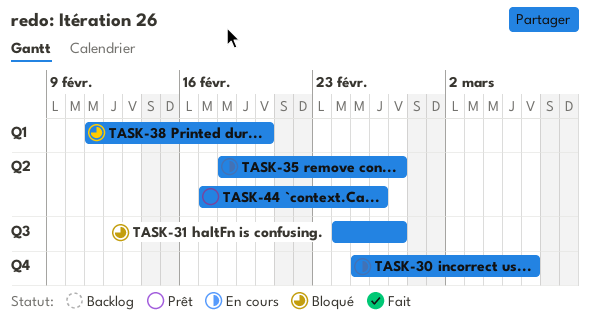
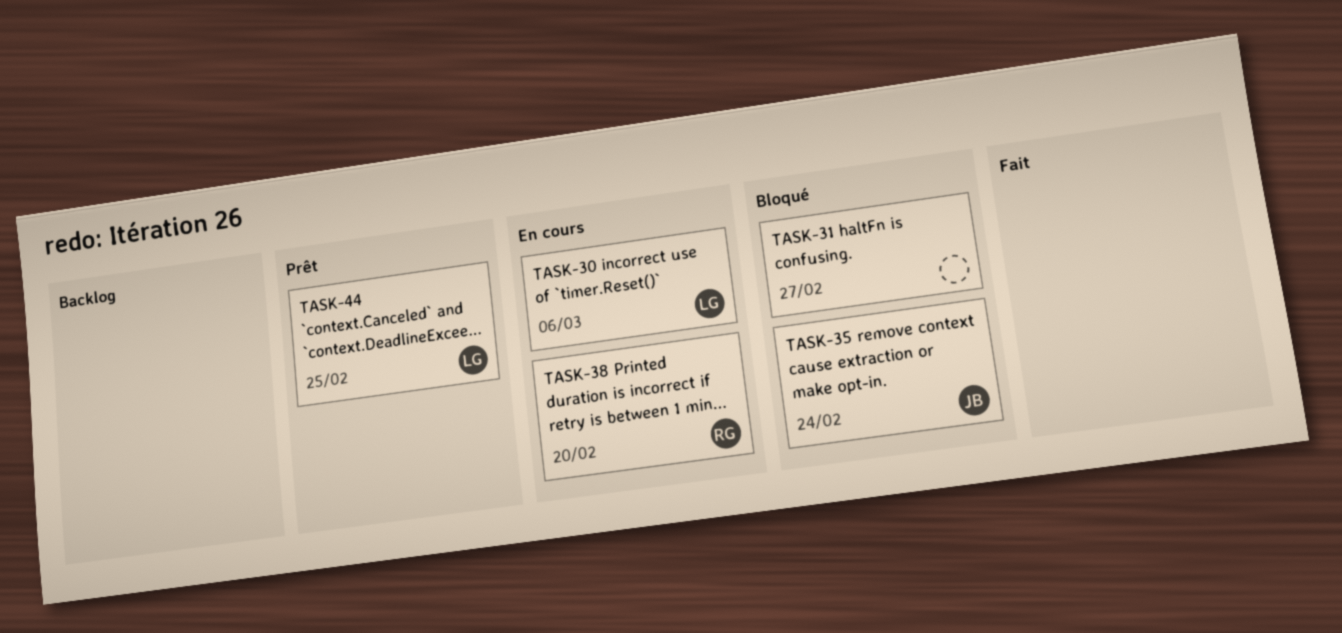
TASK-35, status: En cours -> Bloqué
TASK-35, due: Feb 27 -> Feb 24
TASK-38, status: Bloqué -> En cours
TASK-44, due: Feb 26 -> Feb 25

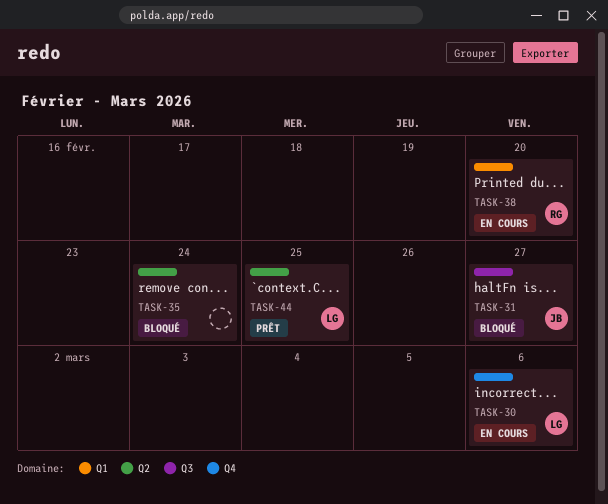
TASK-31, owner: none -> JB
TASK-35, owner: JB -> none

